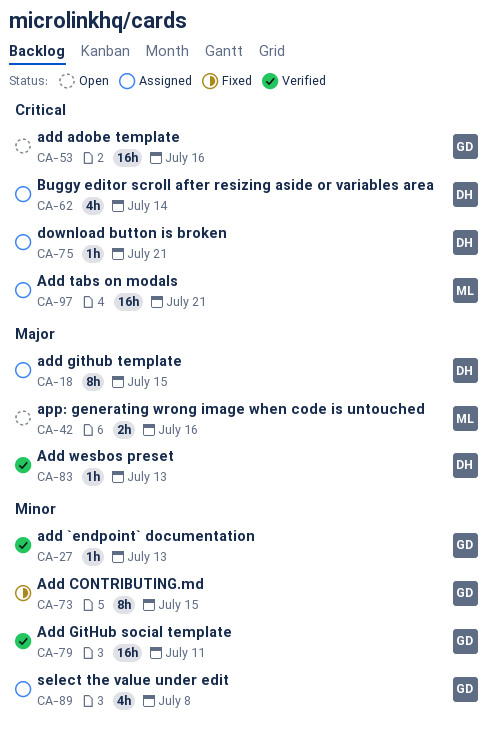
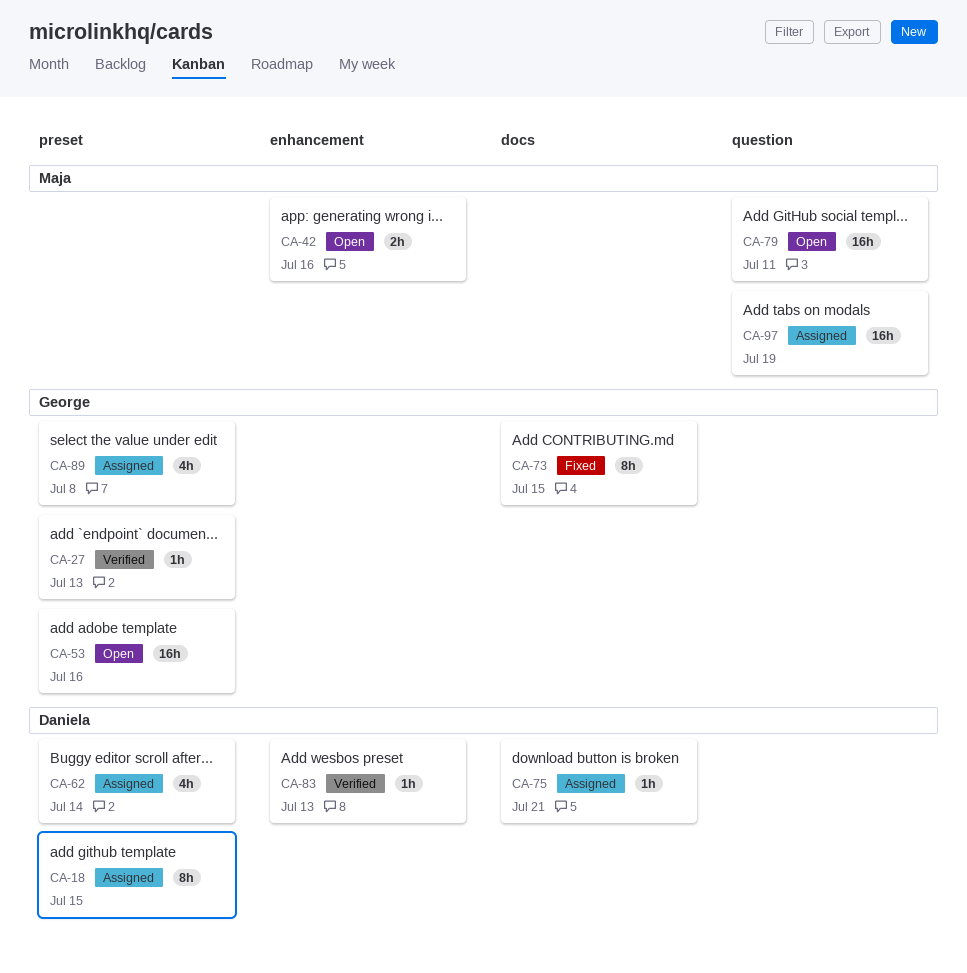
CA-79, status: Verified -> Open
CA-79, owner: George -> Maja
CA-97, due: Jul 21 -> Jul 19

